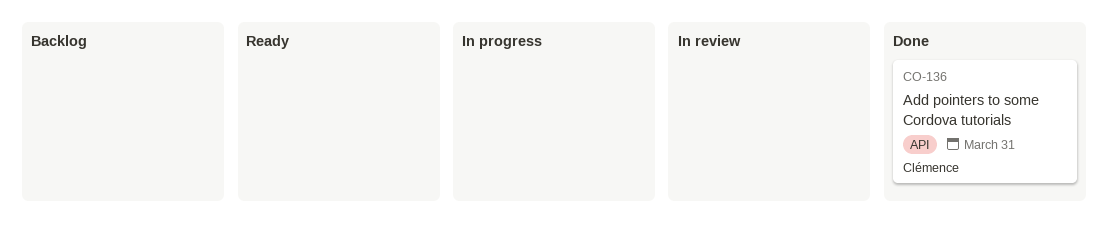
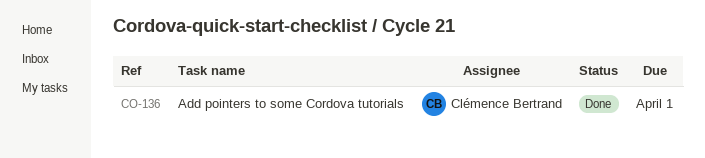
CO-136, due: Mar 31 -> Apr 1

